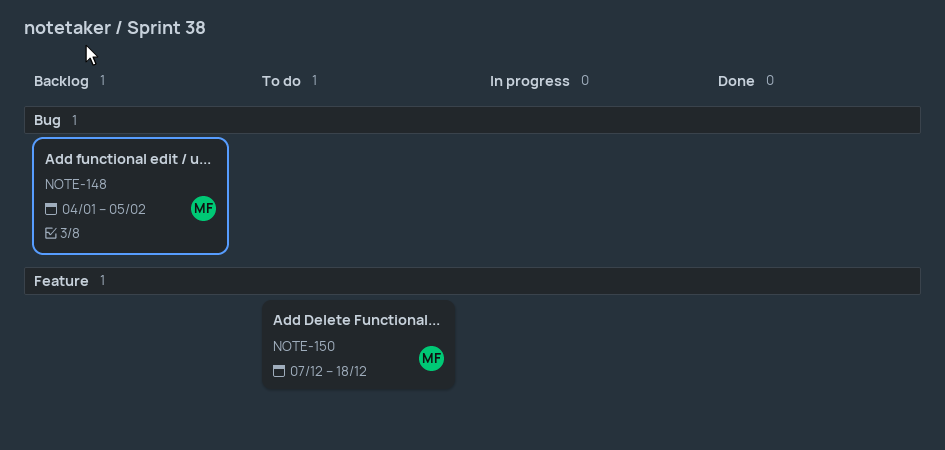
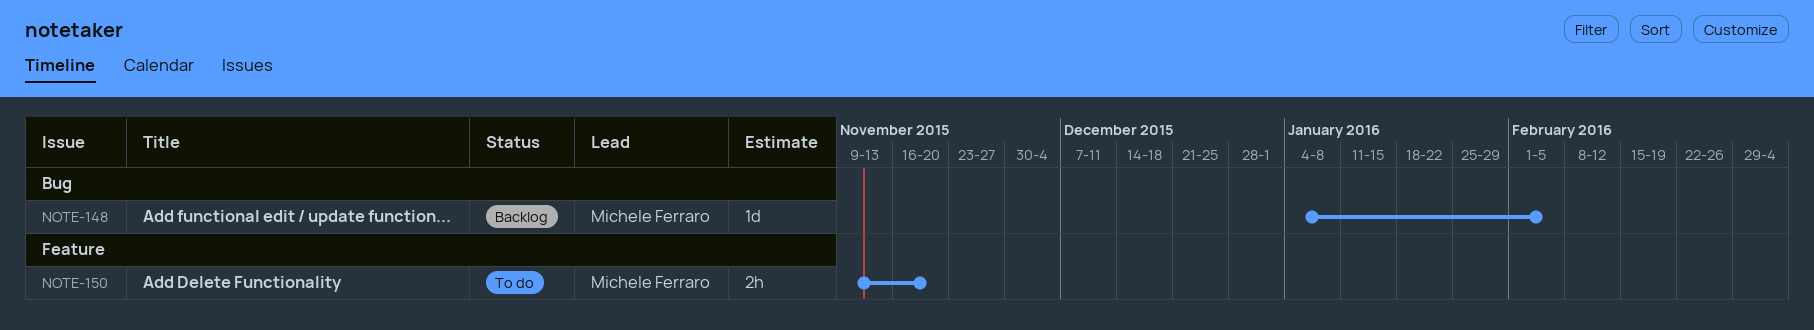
NOTE-150, start: Dec 7 -> Nov 9
NOTE-150, due: Dec 18 -> Nov 20

